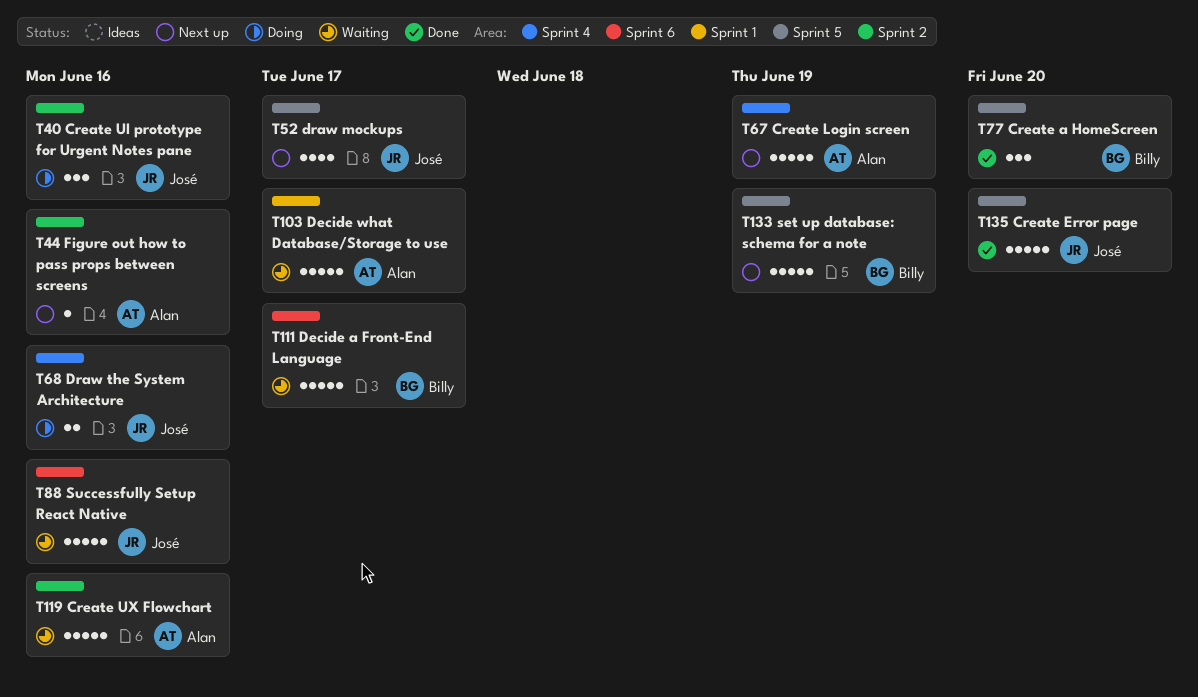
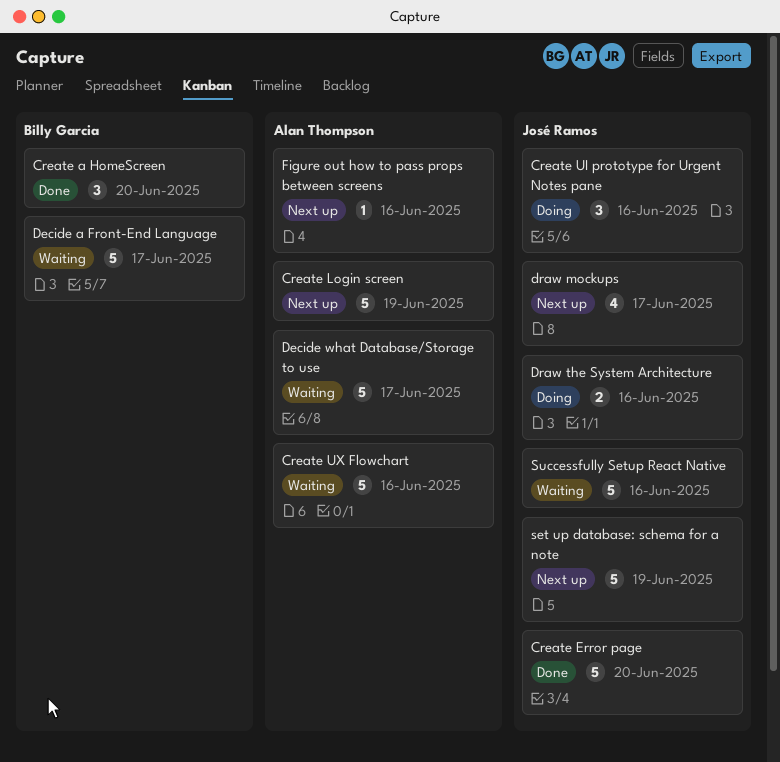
set up database: schema for a note, owner: Billy Garcia -> José Ramos

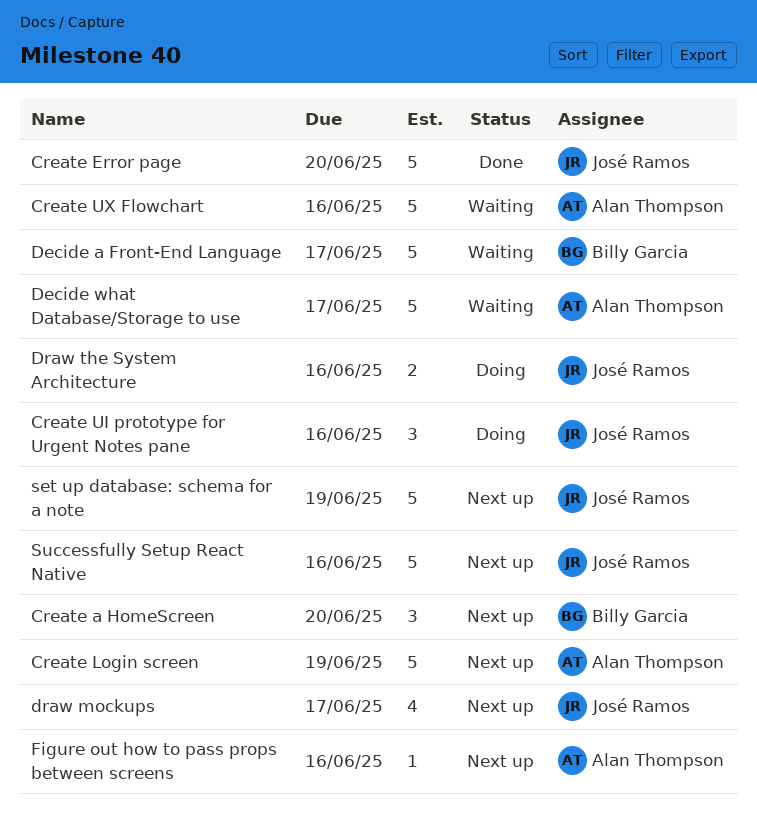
Create a HomeScreen, status: Done -> Next up
Successfully Setup React Native, status: Waiting -> Next up

